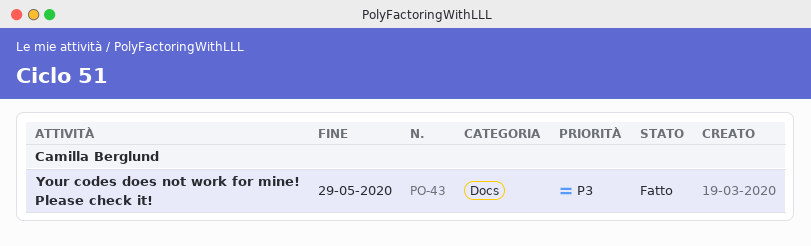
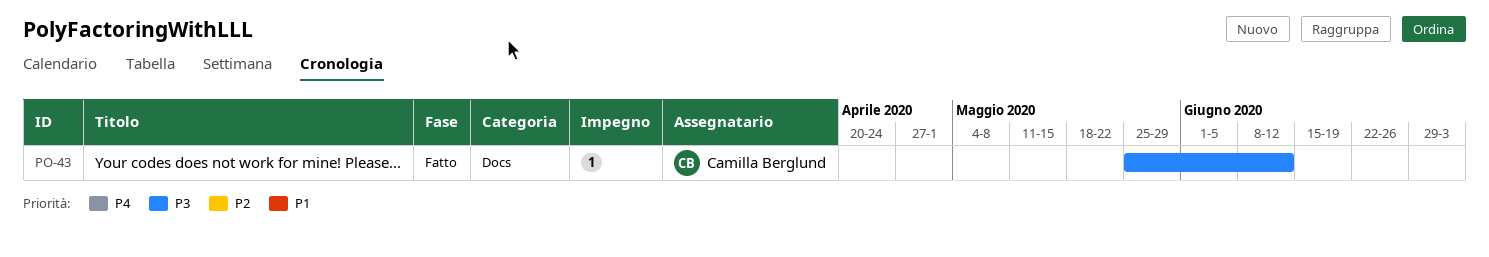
PO-43, due: May 29 -> Jun 12

